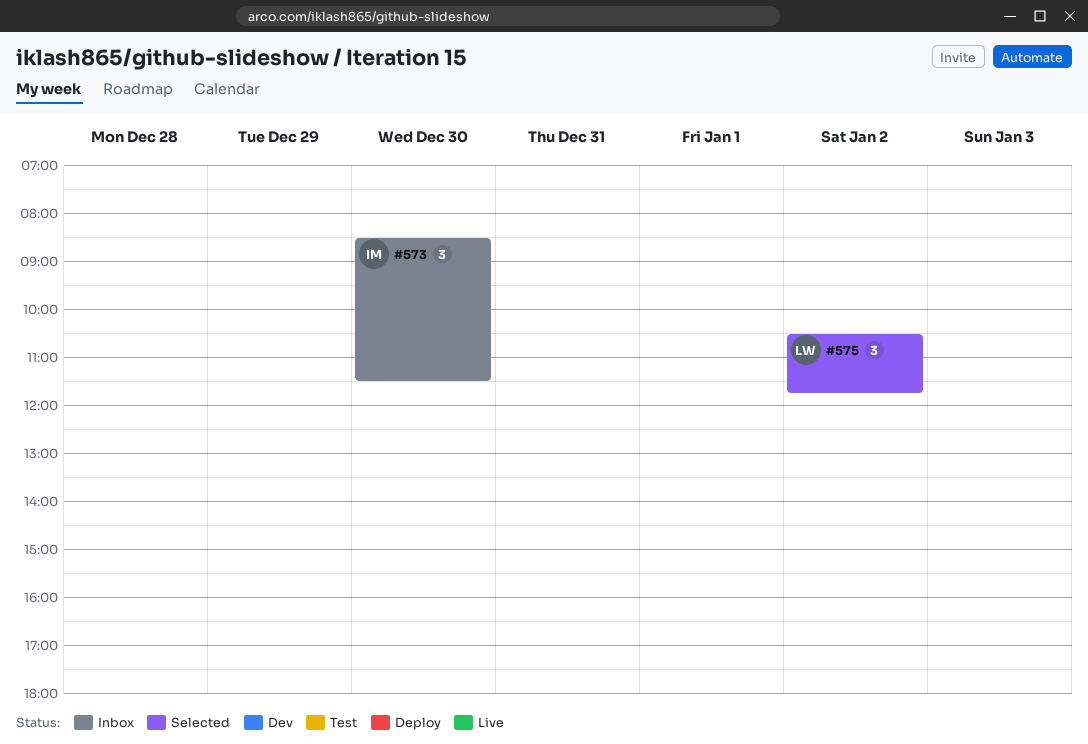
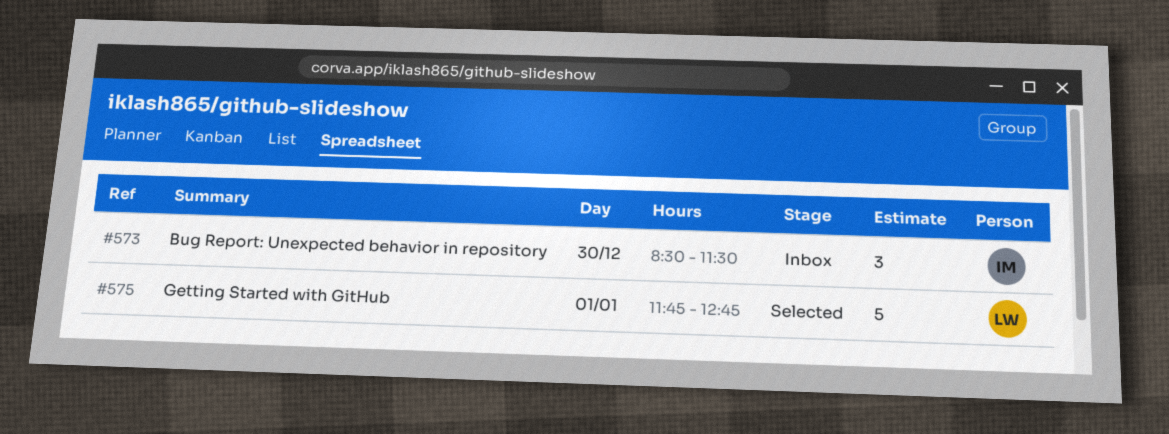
#575, estimate: 3 -> 5
#575, day: Jan 2 -> Jan 1
#575, begins: 10:30 -> 11:45
#575, ends: 11:45 -> 12:45

